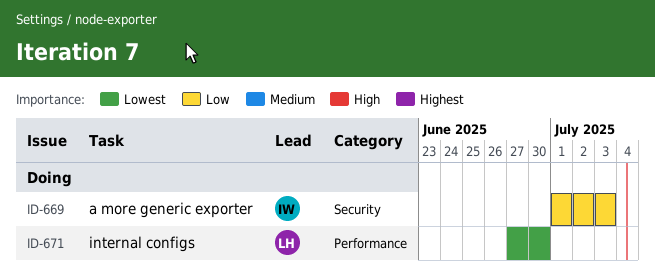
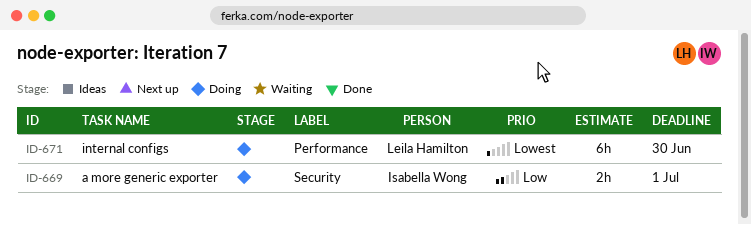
ID-669, due: Jul 3 -> Jul 1

